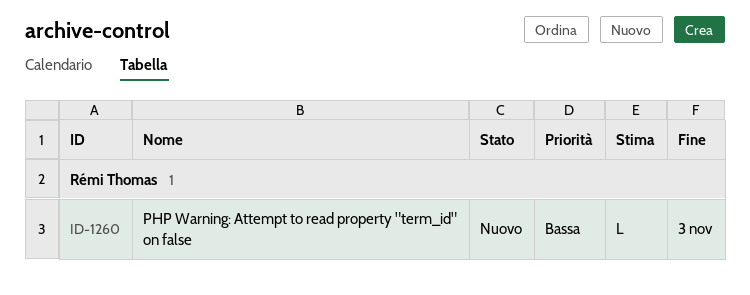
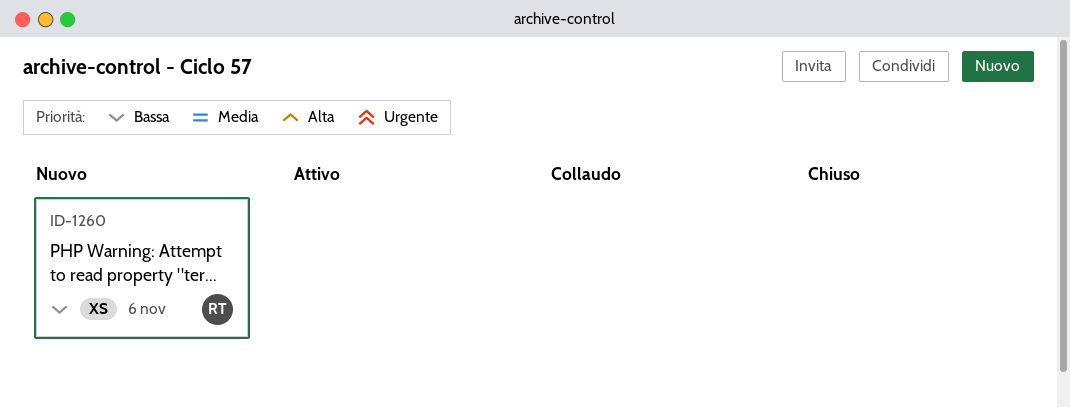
ID-1260, estimate: L -> XS
ID-1260, due: Nov 3 -> Nov 6

